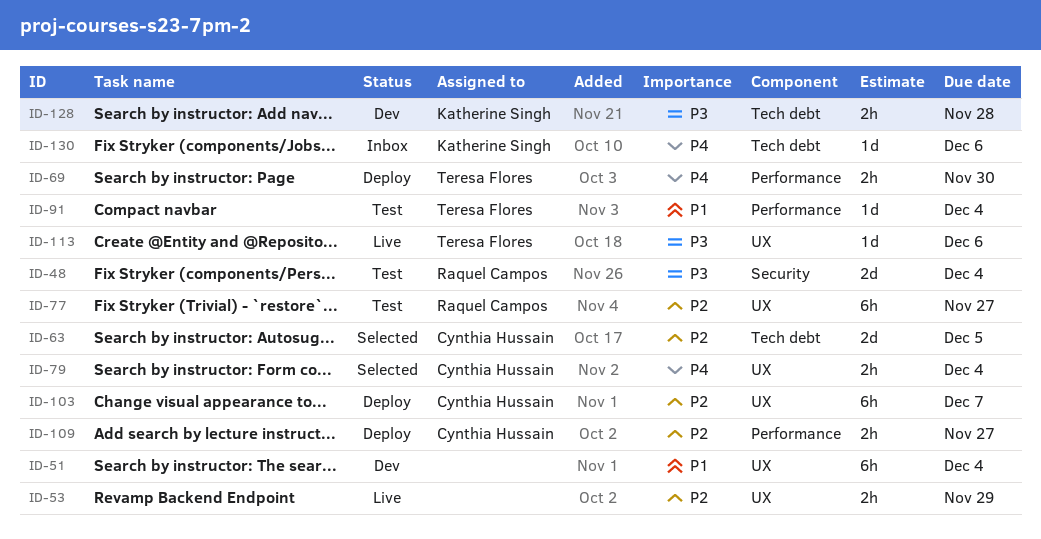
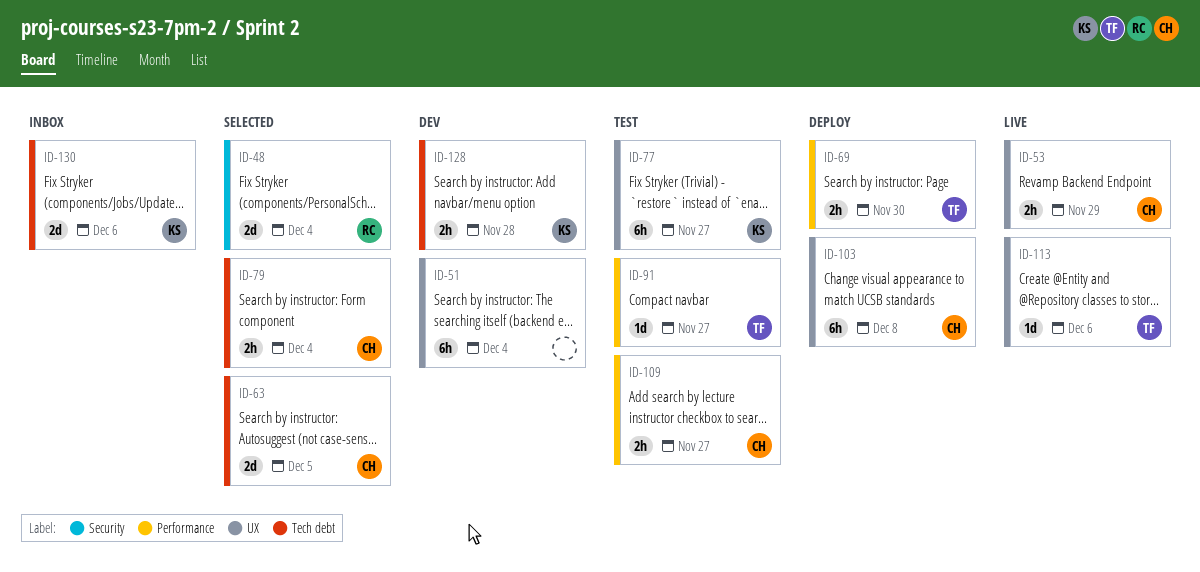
ID-48, status: Test -> Selected
ID-53, owner: none -> Cynthia Hussain
ID-77, owner: Raquel Campos -> Katherine Singh
ID-79, label: UX -> Tech debt
ID-91, due: Dec 4 -> Nov 27
ID-103, due: Dec 7 -> Dec 8
ID-109, status: Deploy -> Test
ID-130, estimate: 1d -> 2d

